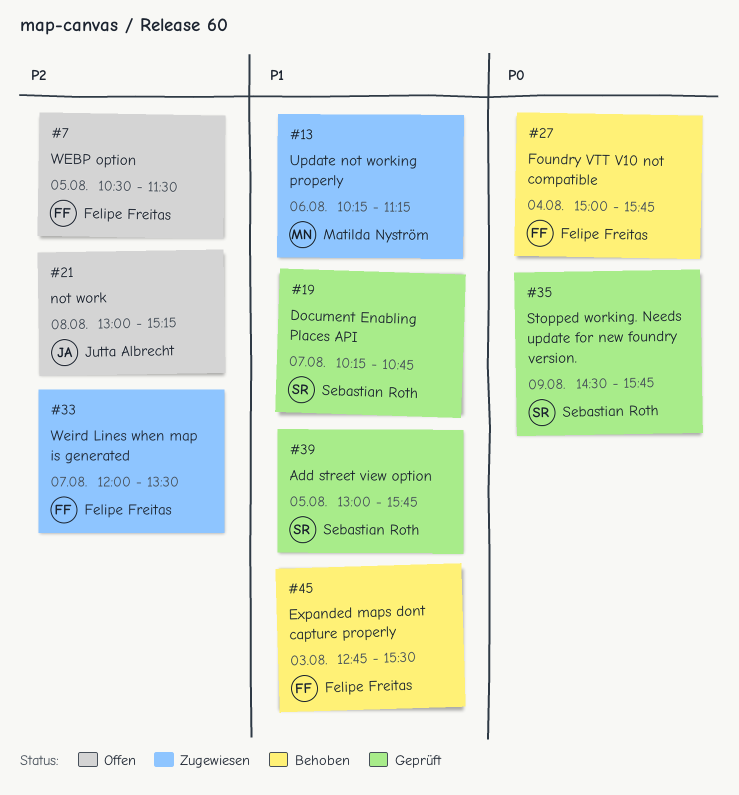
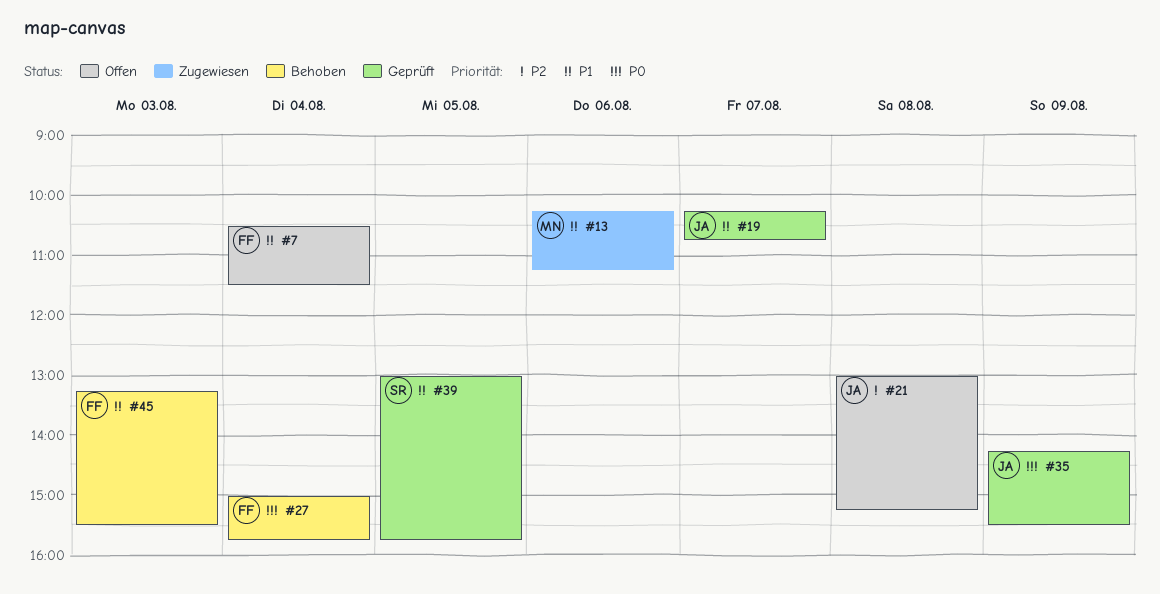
#7, priority: P2 -> P1
#7, day: Aug 5 -> Aug 4
#19, owner: Sebastian Roth -> Jutta Albrecht
#33: present -> none
#35, owner: Sebastian Roth -> Jutta Albrecht
#35, begins: 14:30 -> 14:15
#35, ends: 15:45 -> 15:30
#45, begins: 12:45 -> 13:15

